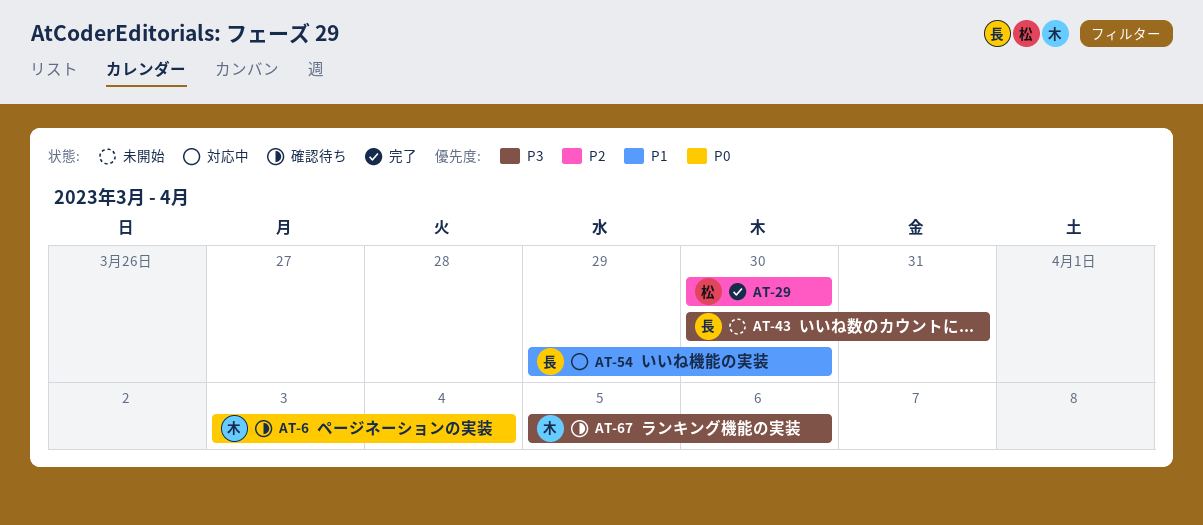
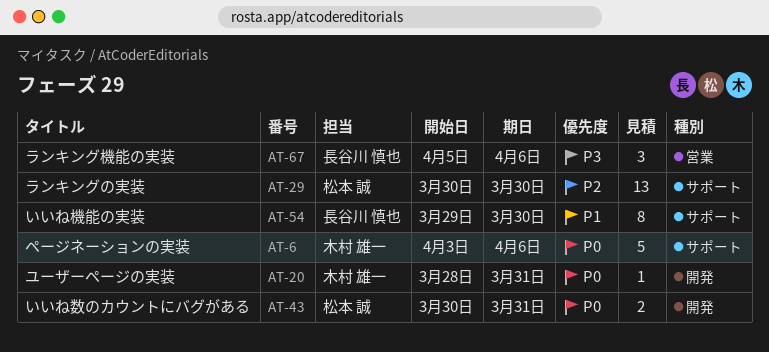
AT-6, due: Apr 4 -> Apr 6
AT-20: none -> present
AT-43, owner: 長谷川 慎也 -> 松本 誠
AT-43, priority: P3 -> P0
AT-67, owner: 木村 雄一 -> 長谷川 慎也

